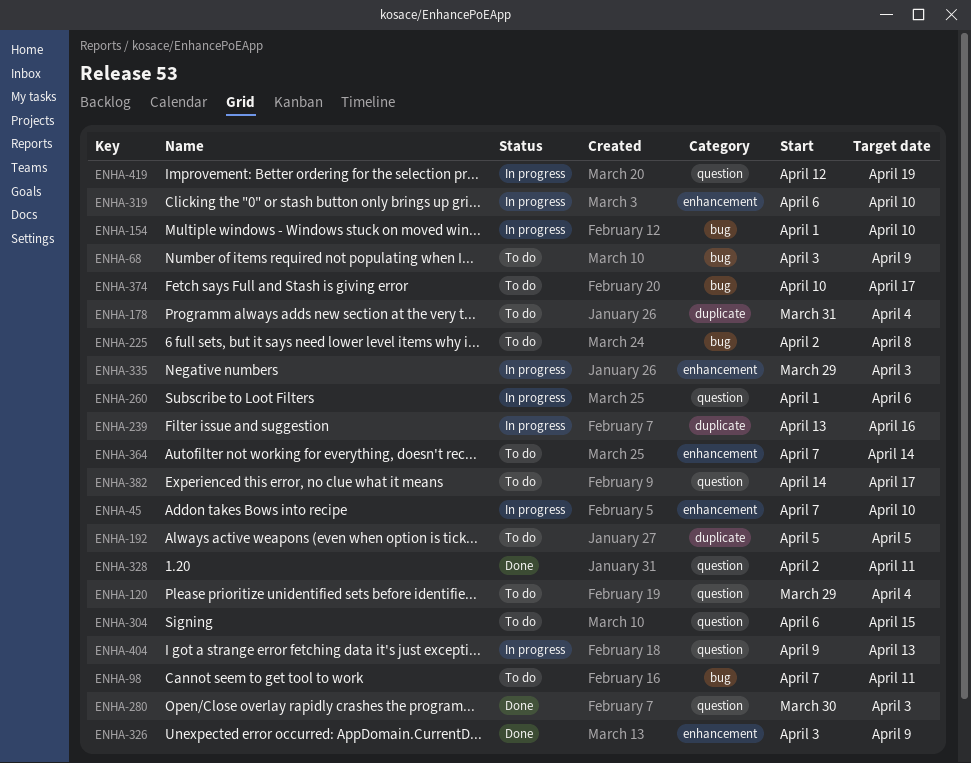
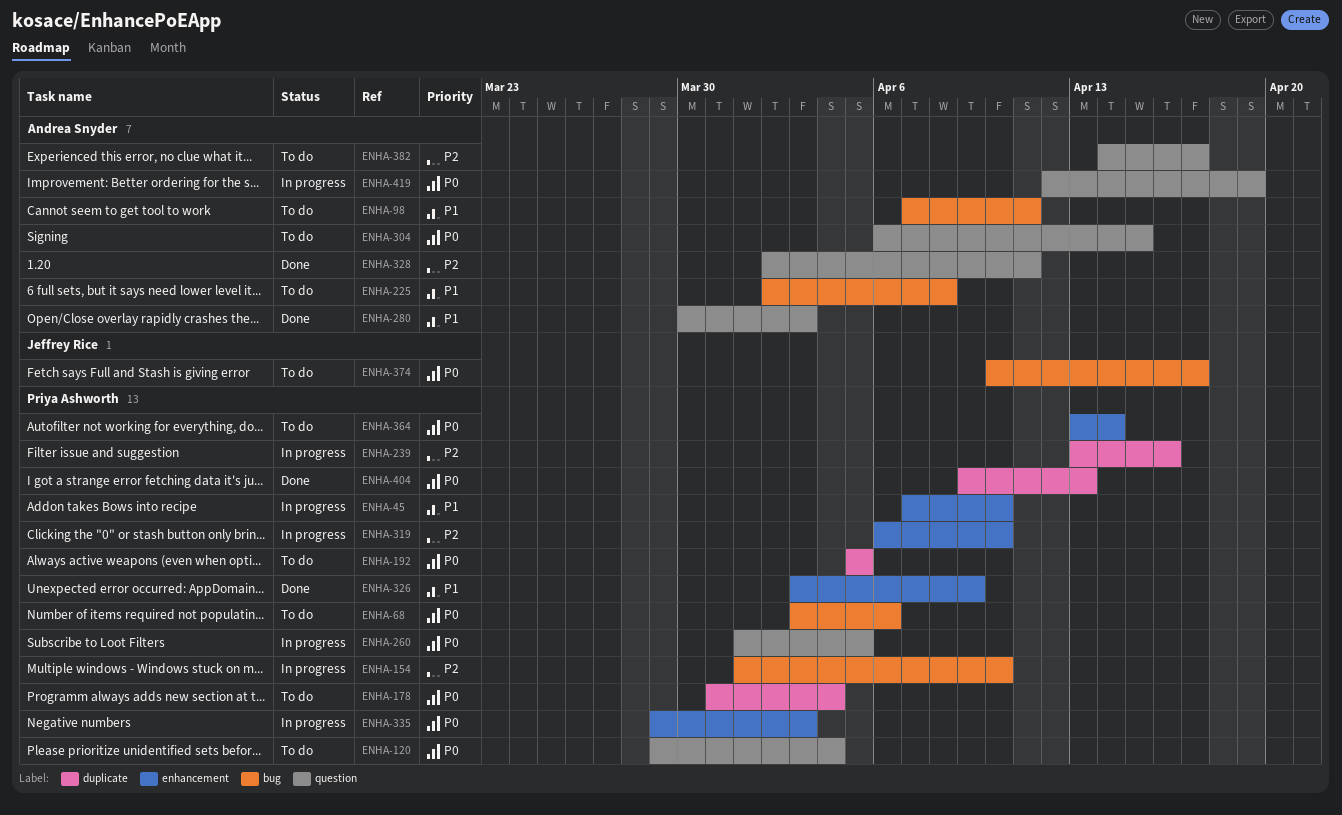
ENHA-68, due: Apr 9 -> Apr 6
ENHA-260, due: Apr 6 -> Apr 5
ENHA-364, start: Apr 7 -> Apr 13
ENHA-404, status: In progress -> Done
ENHA-404, label: question -> duplicate

